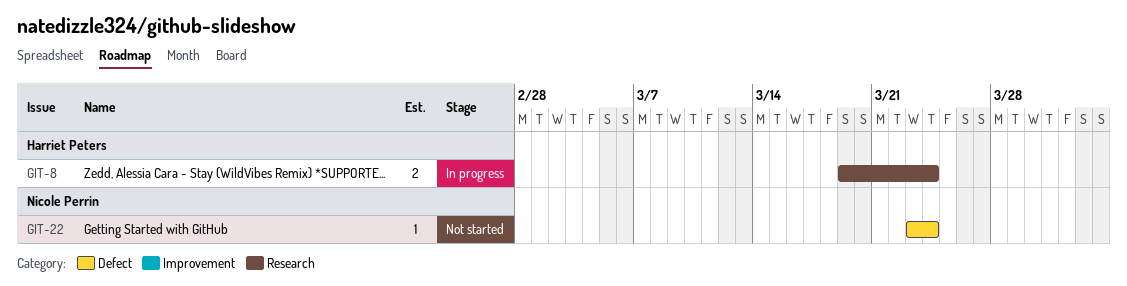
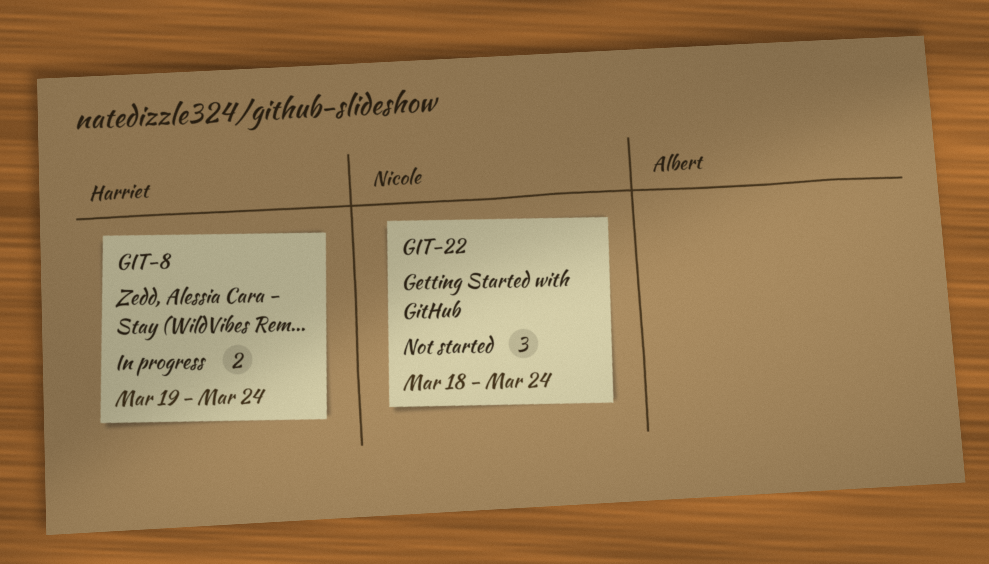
GIT-22, estimate: 1 -> 3
GIT-22, start: Mar 23 -> Mar 18

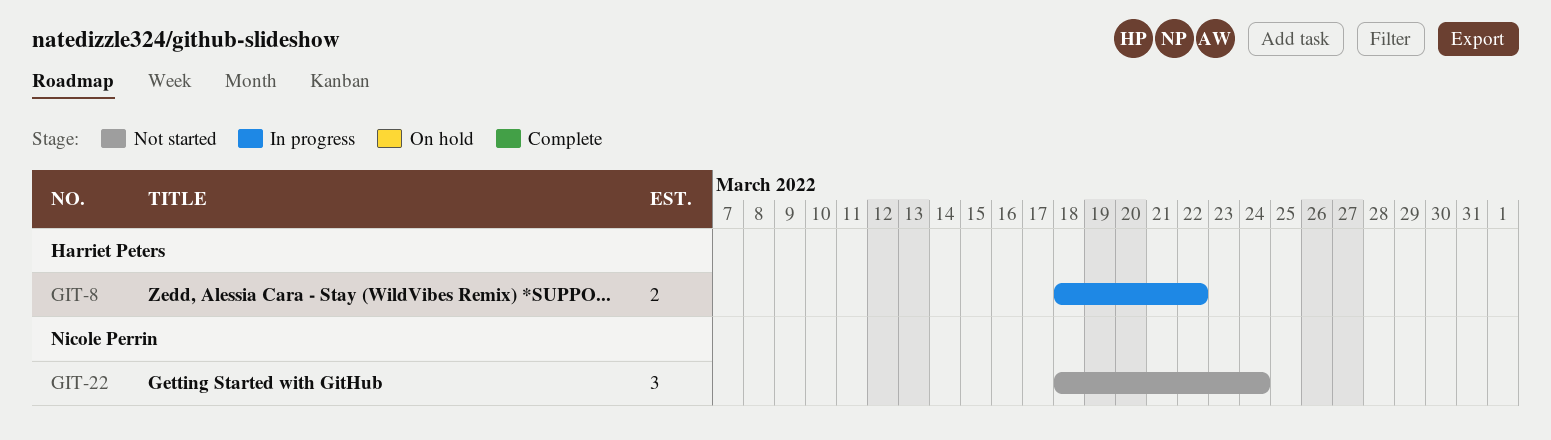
GIT-8, start: Mar 19 -> Mar 18
GIT-8, due: Mar 24 -> Mar 22

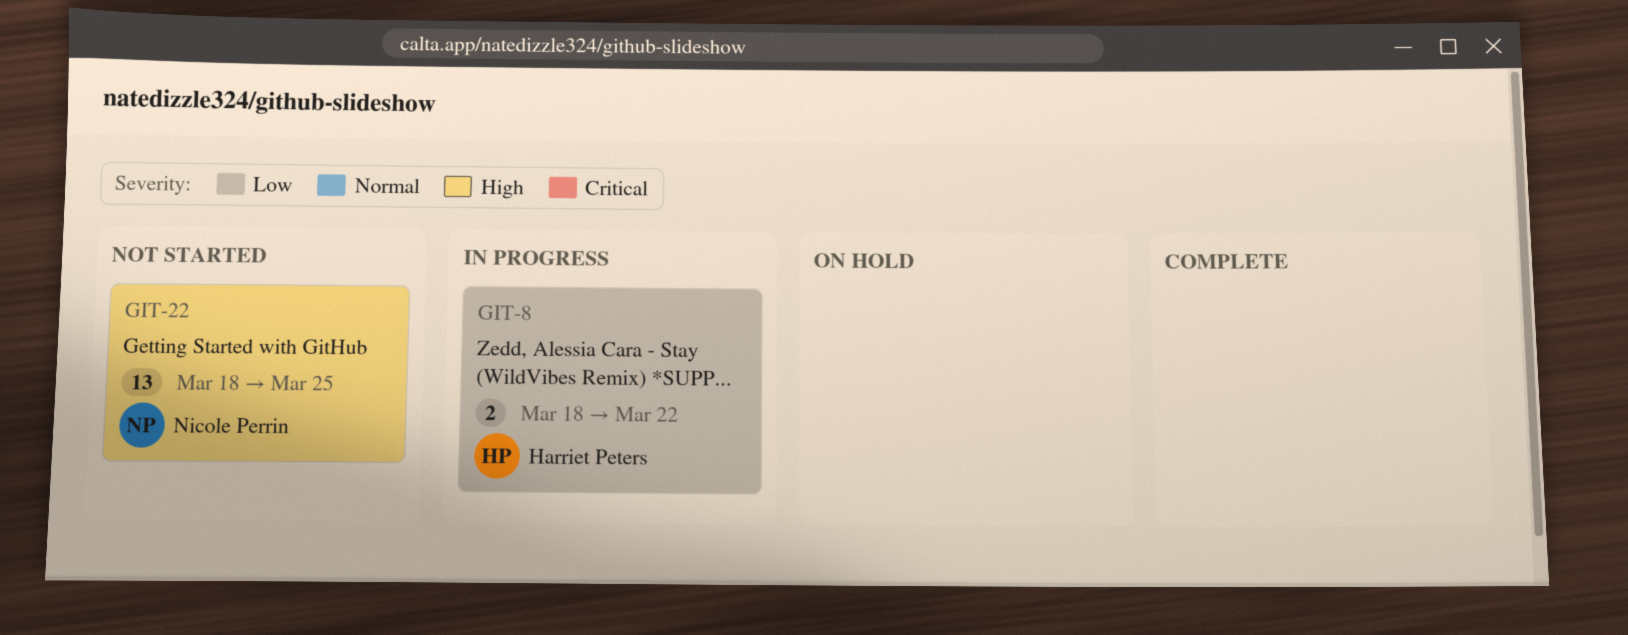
GIT-22, estimate: 3 -> 13
GIT-22, due: Mar 24 -> Mar 25

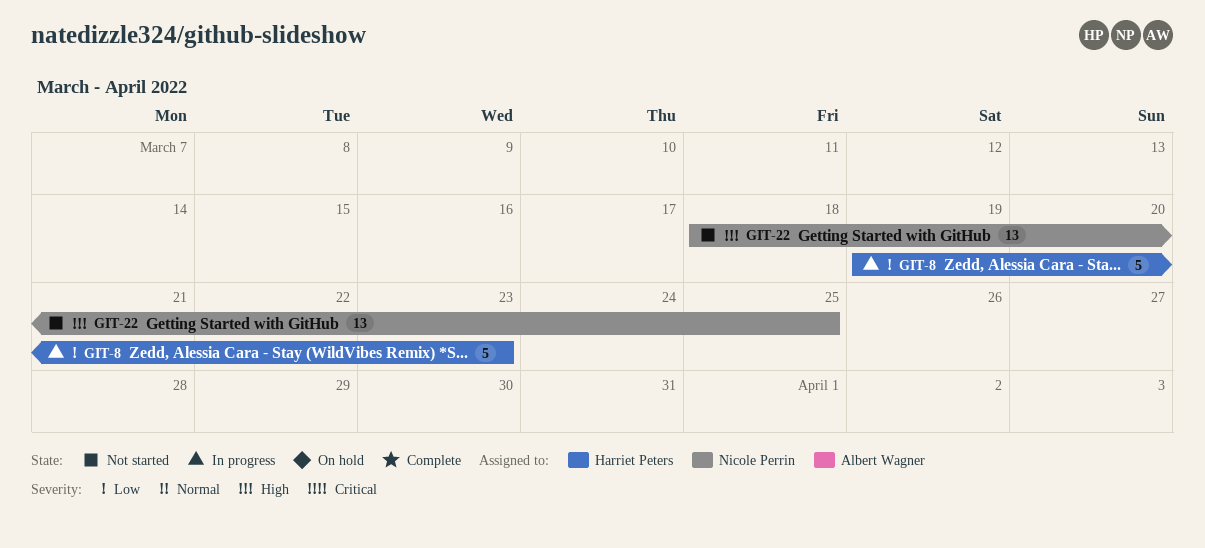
GIT-8, estimate: 2 -> 5
GIT-8, start: Mar 18 -> Mar 19
GIT-8, due: Mar 22 -> Mar 23

